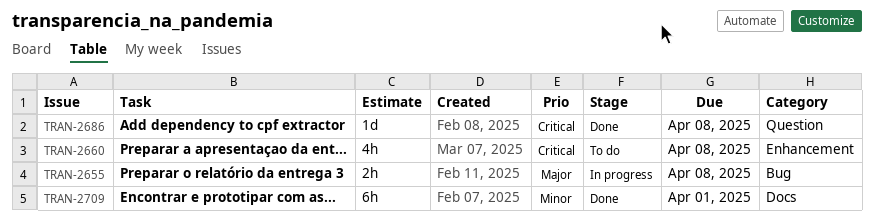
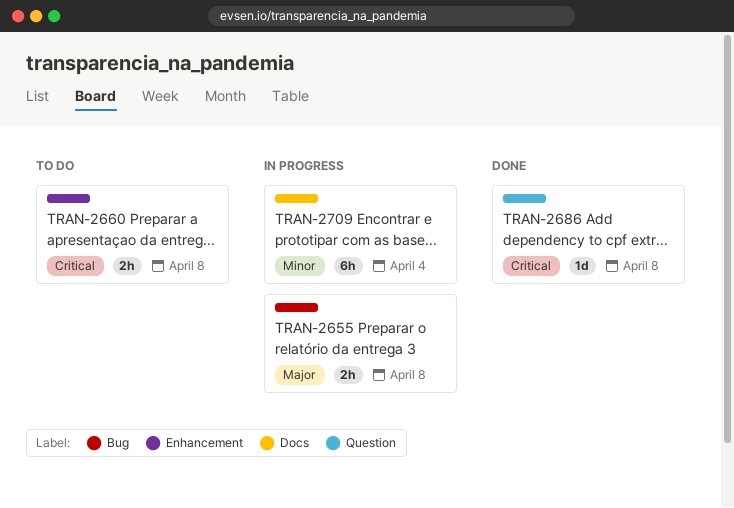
TRAN-2660, estimate: 4h -> 2h
TRAN-2709, status: Done -> In progress
TRAN-2709, due: Apr 1 -> Apr 4

